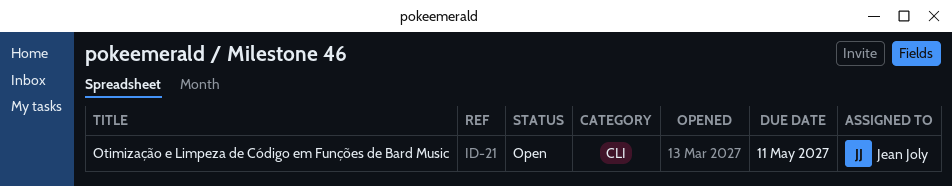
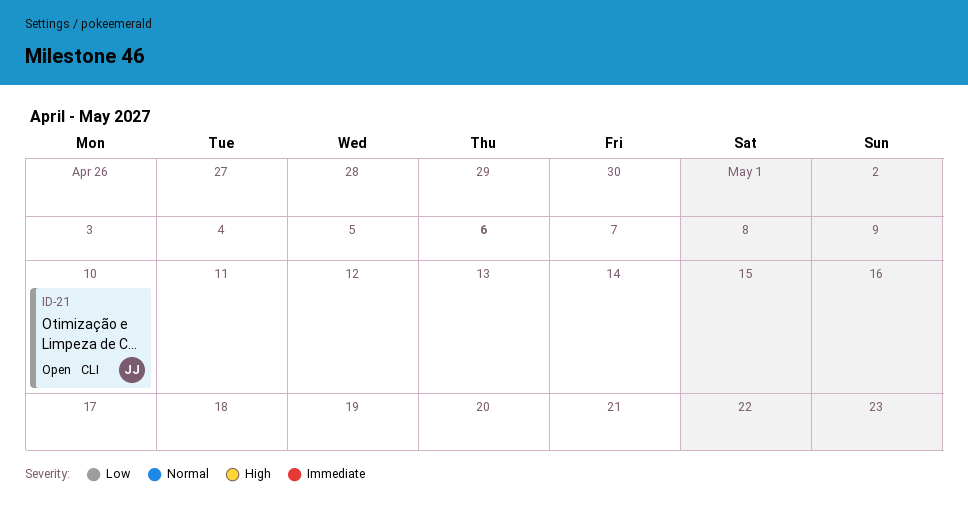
ID-21, due: May 11 -> May 10

